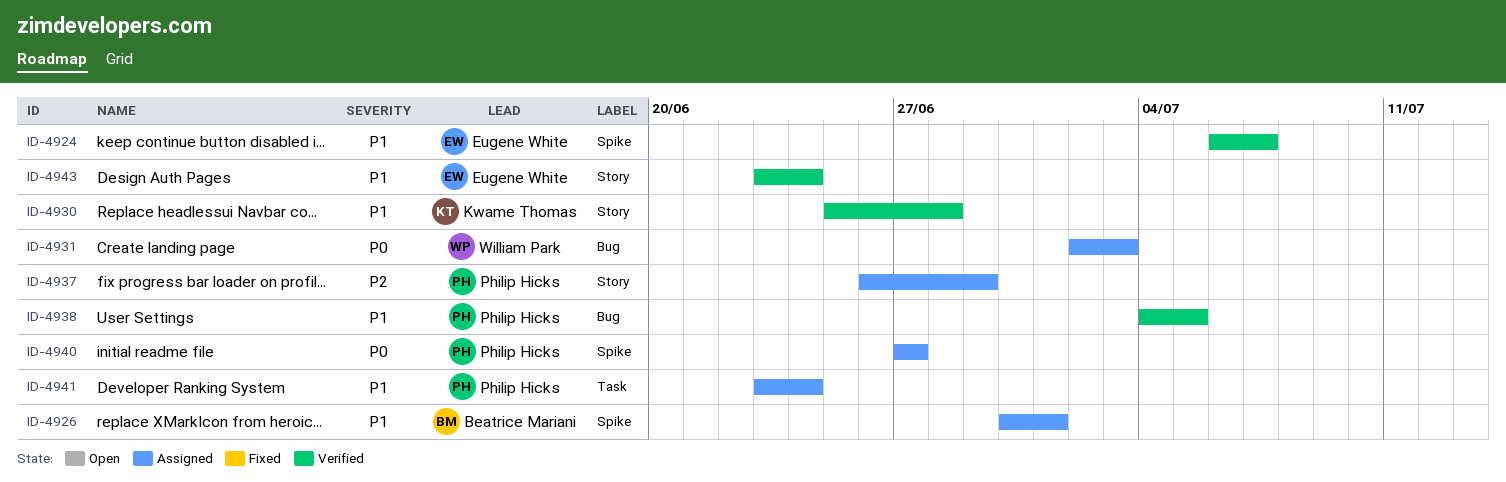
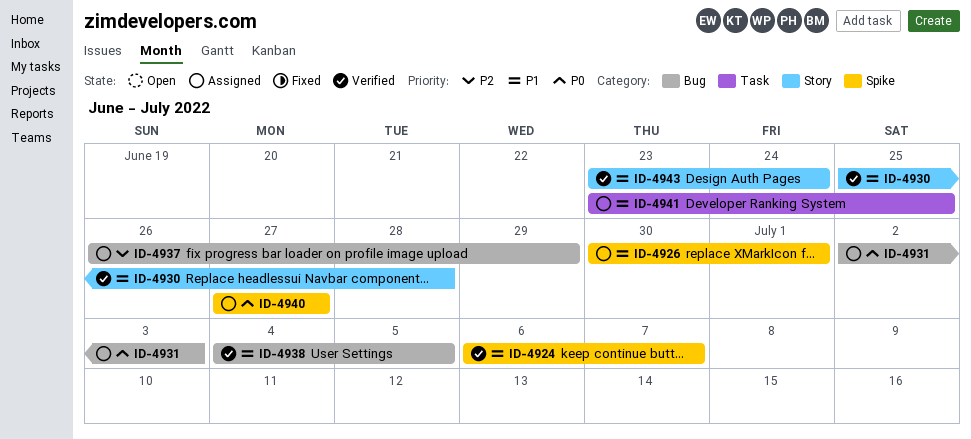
ID-4937, label: Story -> Bug
ID-4941, due: Jun 24 -> Jun 25

